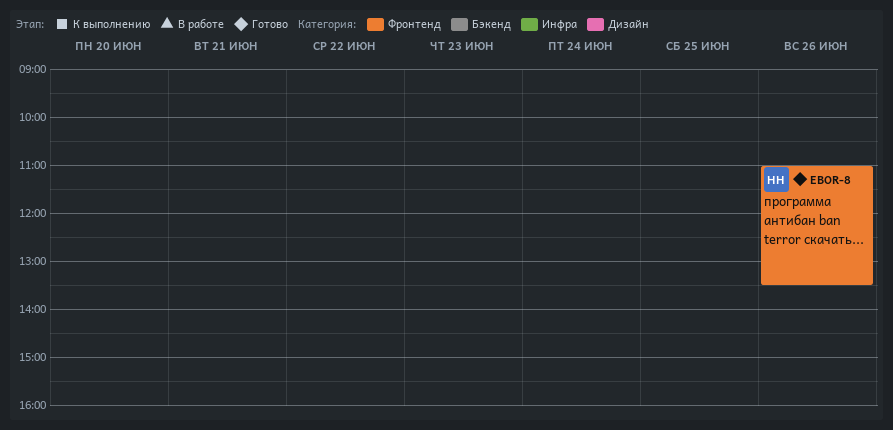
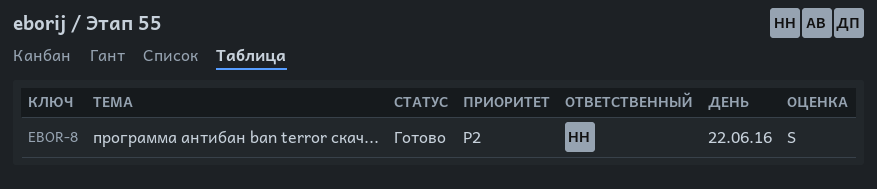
EBOR-8, day: Jun 26 -> Jun 22

